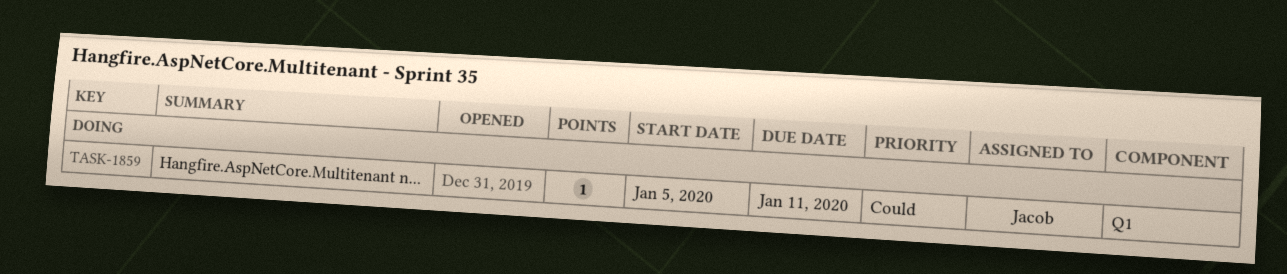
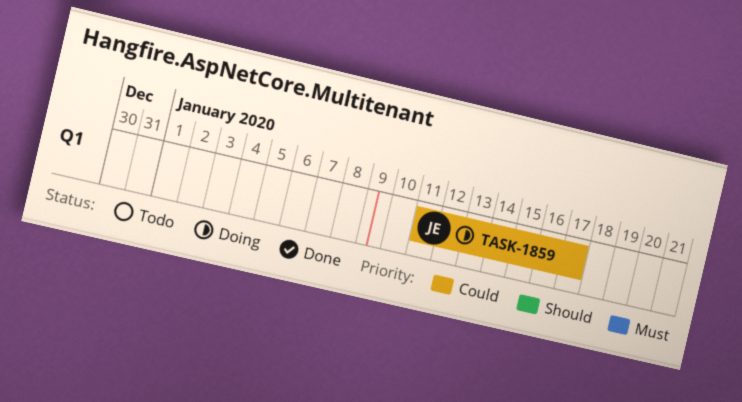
TASK-1859, start: Jan 5 -> Jan 11
TASK-1859, due: Jan 11 -> Jan 17

